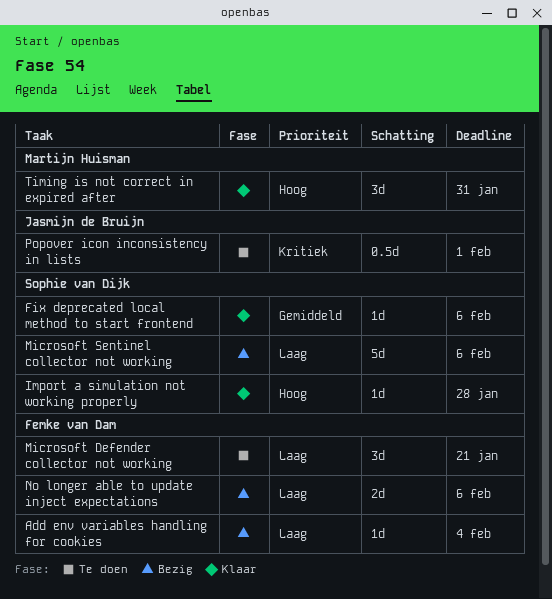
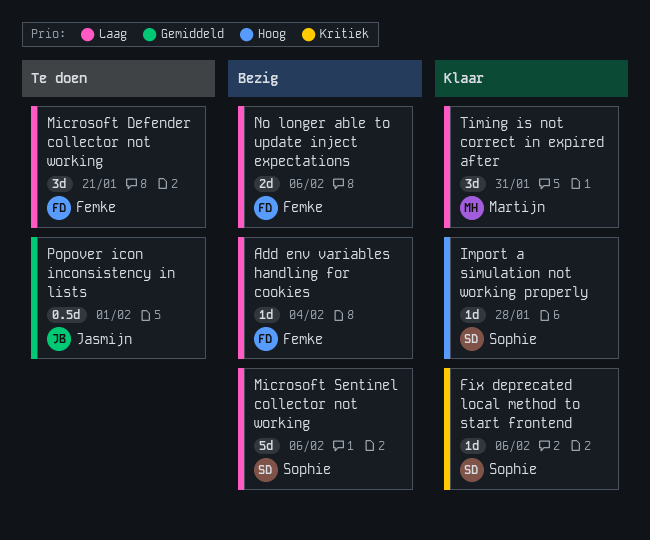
Fix deprecated local method to start frontend, priority: Gemiddeld -> Kritiek
Popover icon inconsistency in lists, priority: Kritiek -> Gemiddeld
Timing is not correct in expired after, priority: Hoog -> Laag

